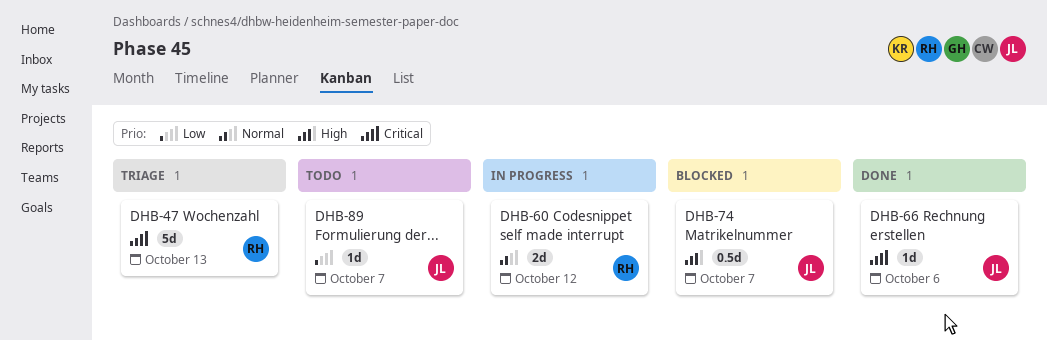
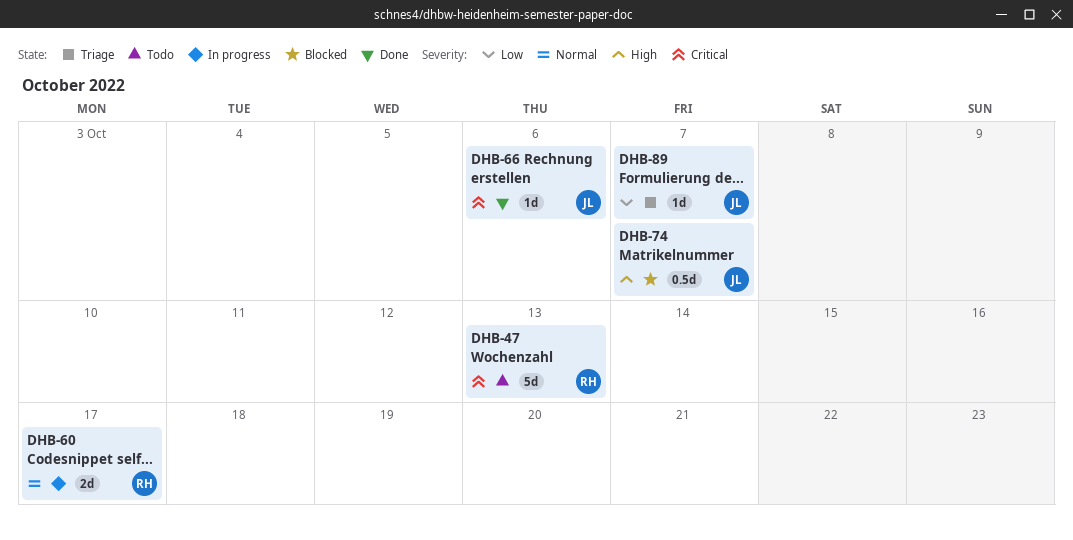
DHB-47, status: Triage -> Todo
DHB-60, due: Oct 12 -> Oct 17
DHB-89, status: Todo -> Triage

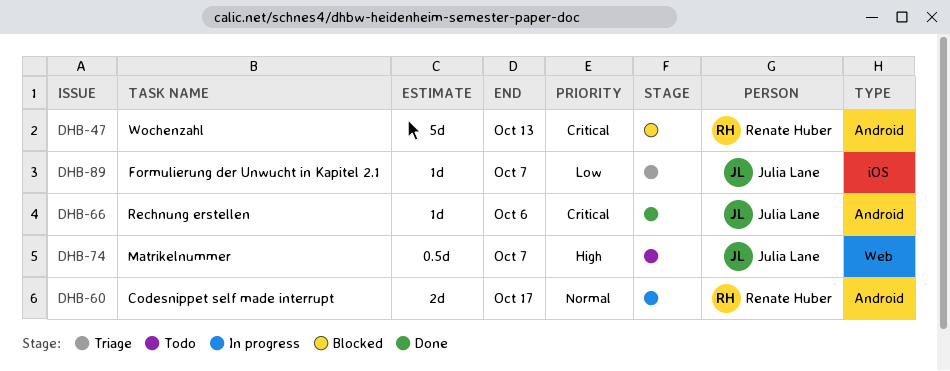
DHB-47, status: Todo -> Blocked
DHB-74, status: Blocked -> Todo

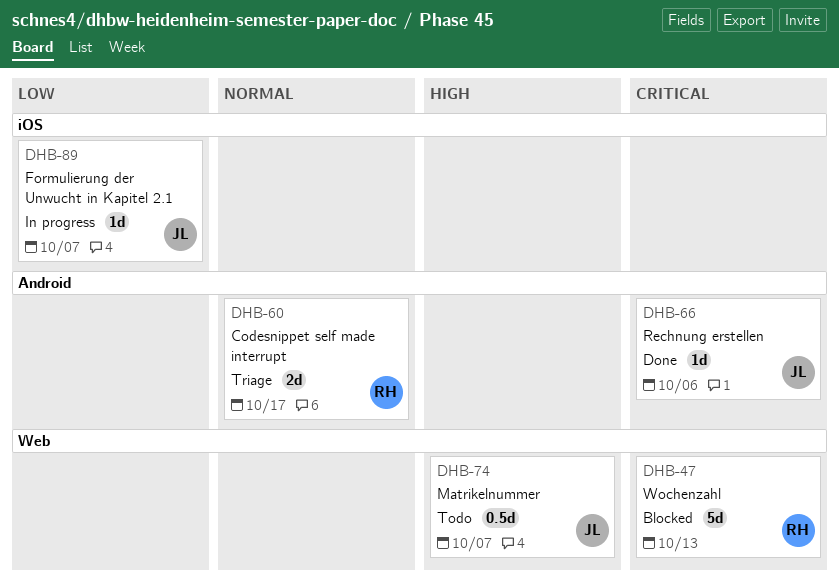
DHB-47, label: Android -> Web
DHB-60, status: In progress -> Triage
DHB-89, status: Triage -> In progress

